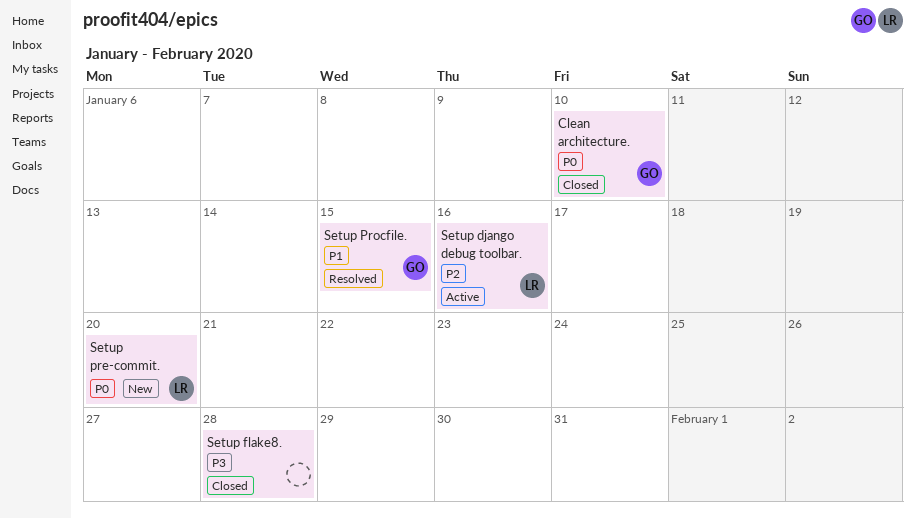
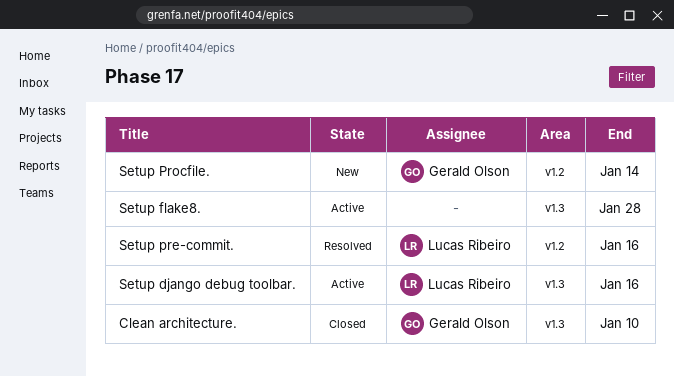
Setup flake8., status: Closed -> Active
Setup pre-commit., status: New -> Resolved
Setup pre-commit., due: Jan 20 -> Jan 16
Setup Procfile., status: Resolved -> New
Setup Procfile., due: Jan 15 -> Jan 14

